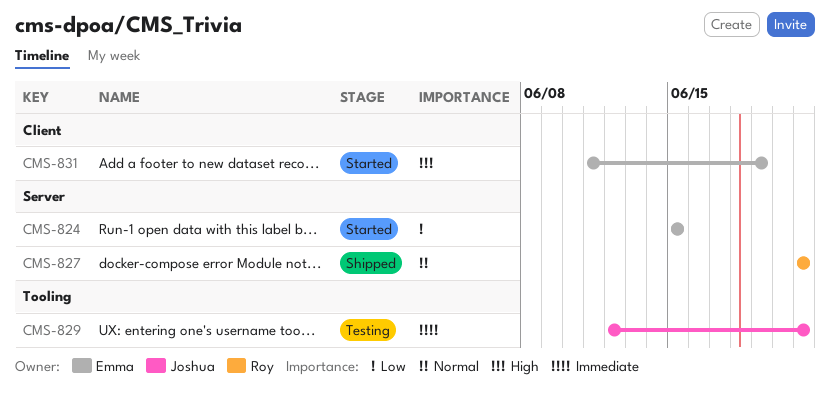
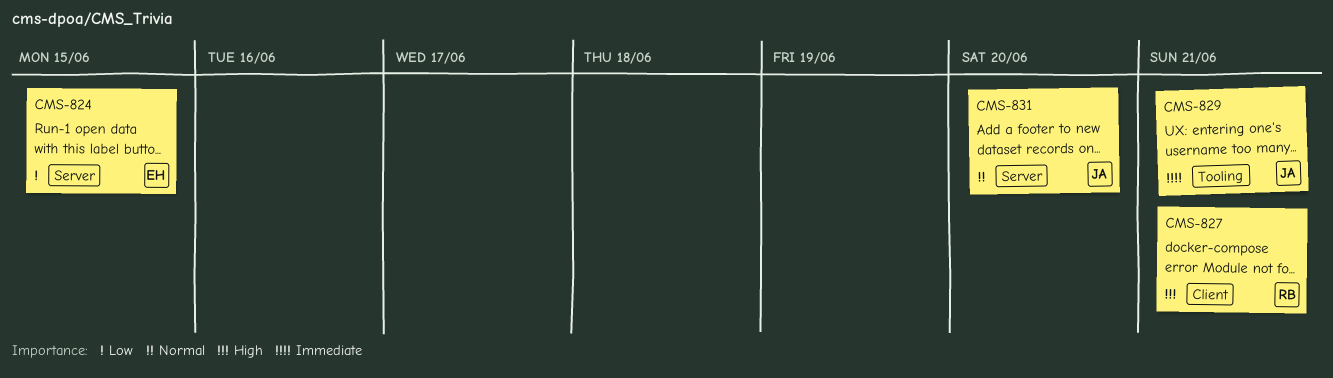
CMS-827, priority: Normal -> High
CMS-827, label: Server -> Client
CMS-831, owner: Emma -> Joshua
CMS-831, priority: High -> Normal
CMS-831, label: Client -> Server
CMS-831, due: Jun 19 -> Jun 20

